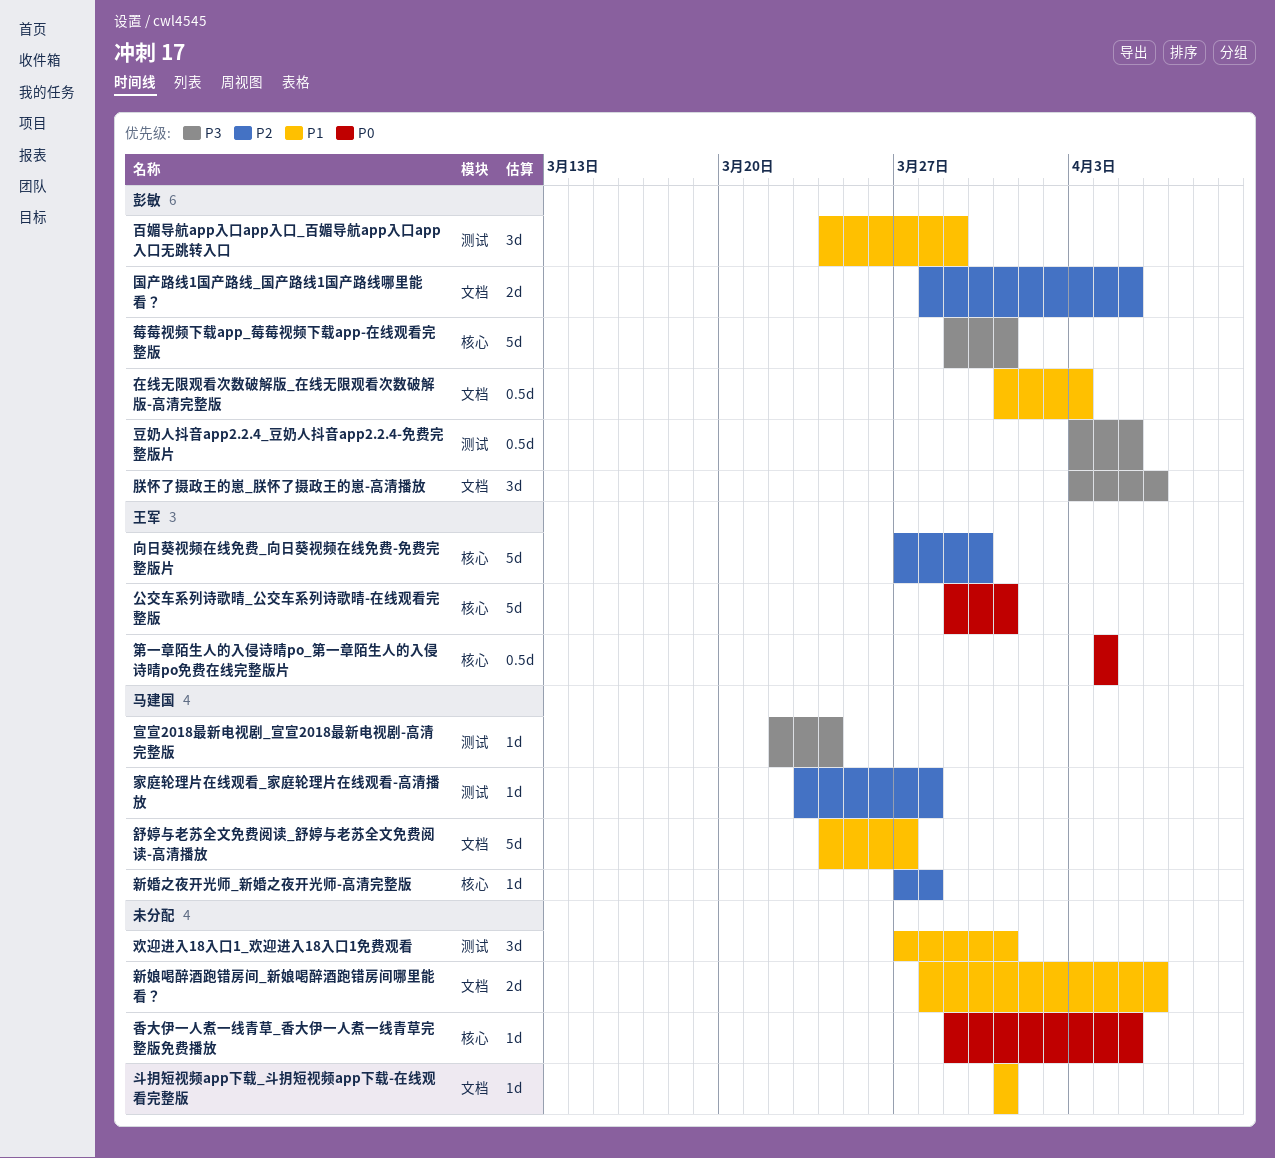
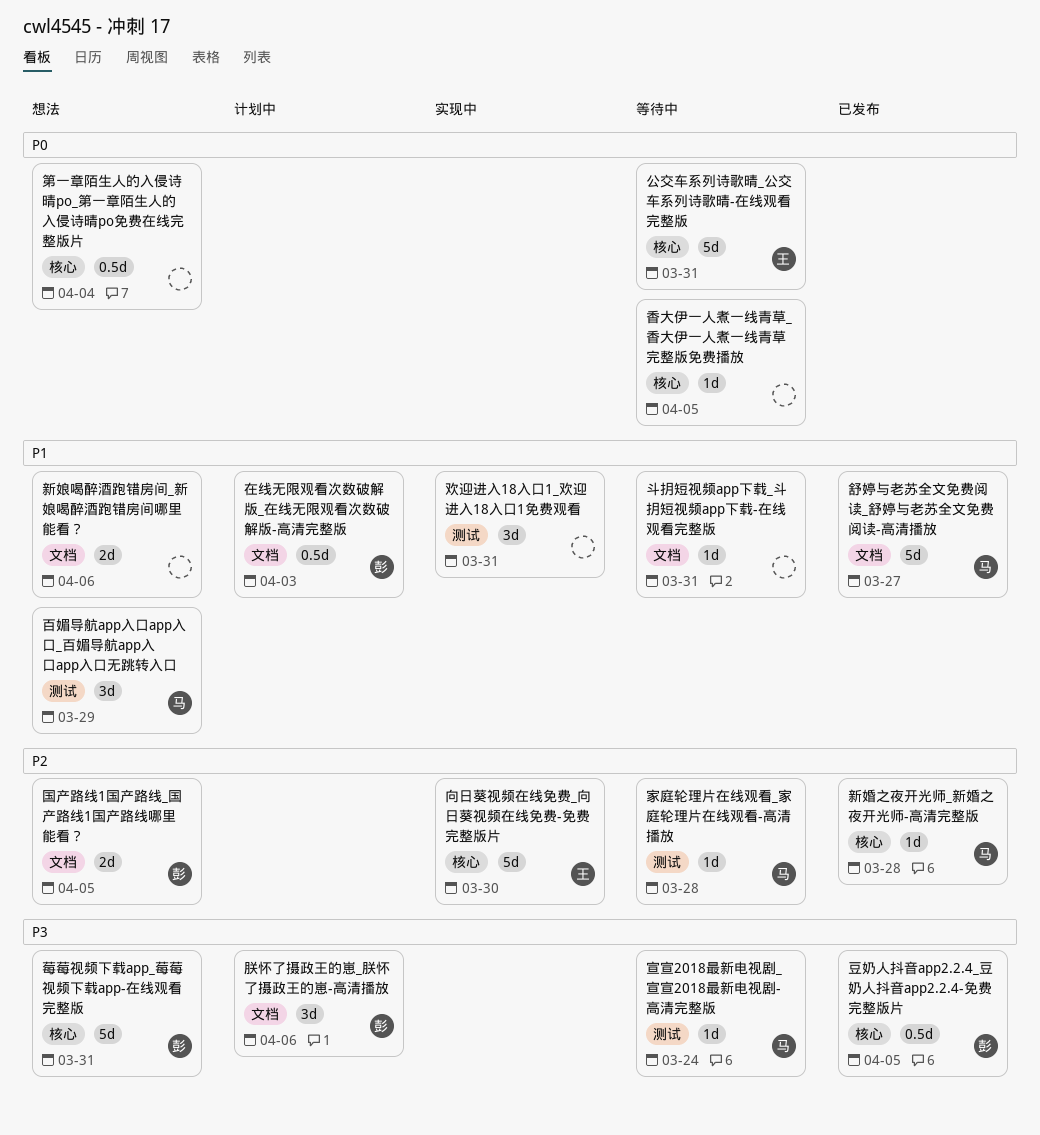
百媚导航app入口app入口_百媚导航app入口app入口无跳转入口, owner: 彭敏 -> 马建国
第一章陌生人的入侵诗晴po_第一章陌生人的入侵诗晴po免费在线完整版片, owner: 王军 -> none
豆奶人抖音app2.2.4_豆奶人抖音app2.2.4-免费完整版片, label: 测试 -> 核心

